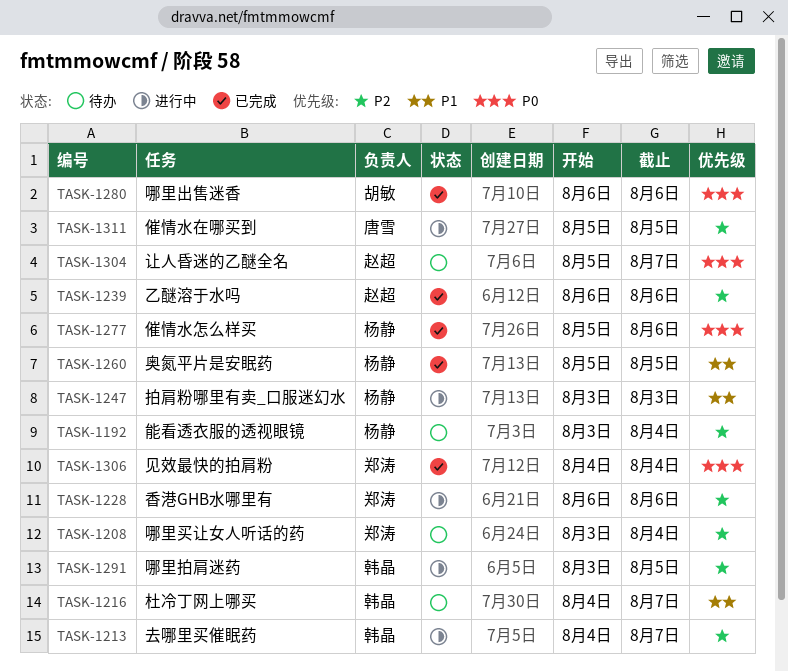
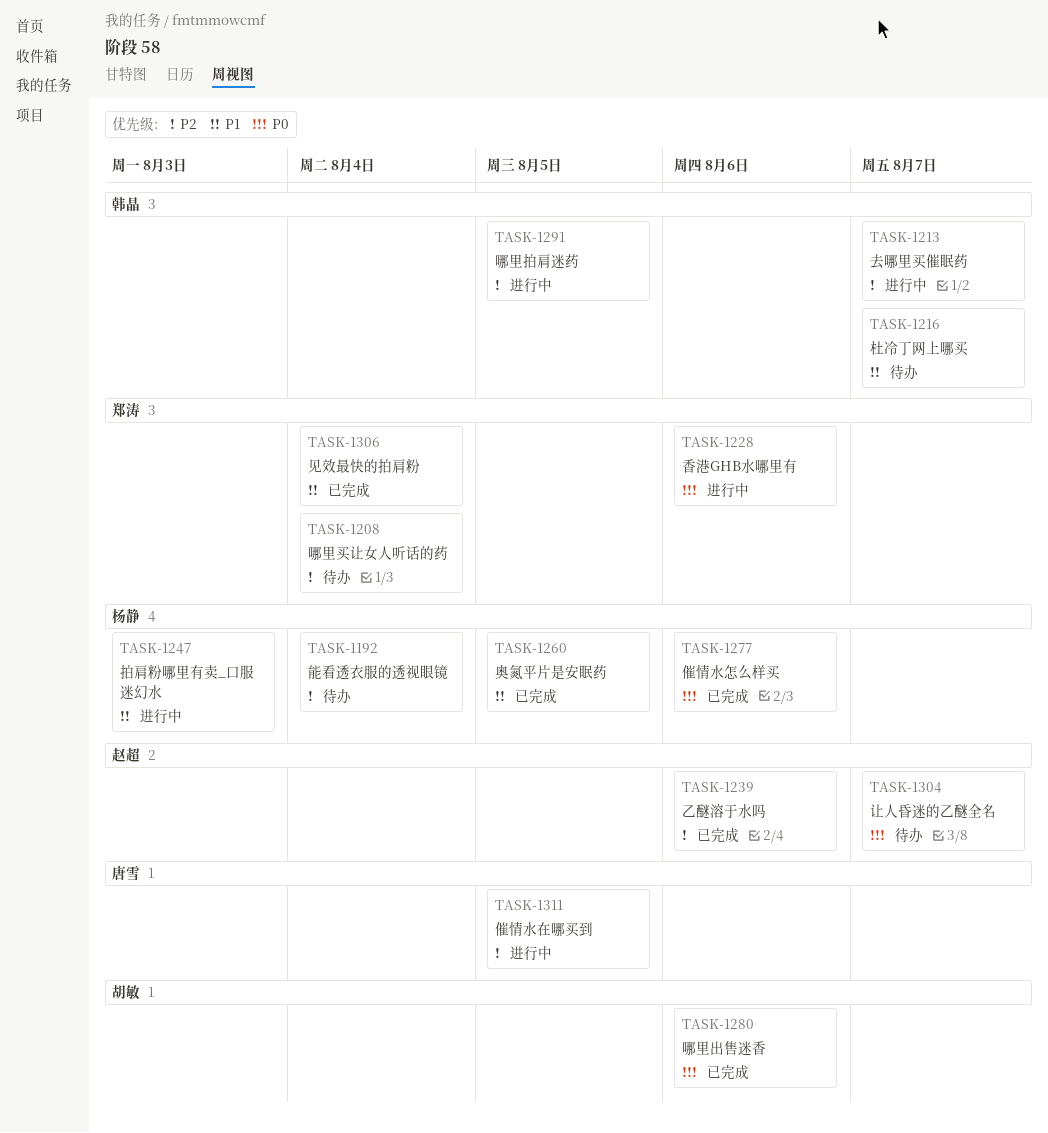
TASK-1228, priority: P2 -> P0
TASK-1306, priority: P0 -> P1

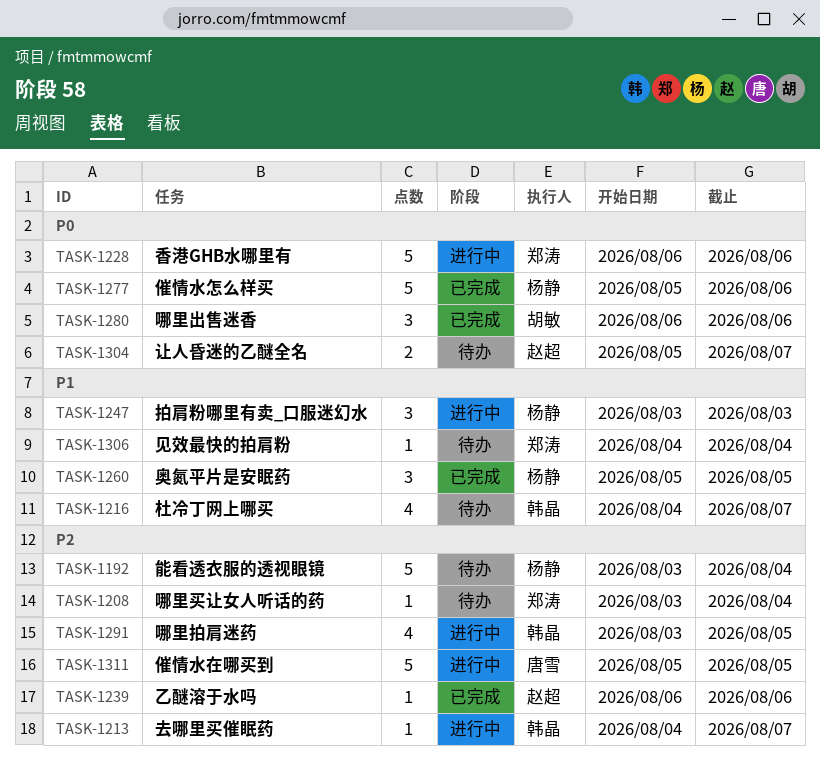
TASK-1306, status: 已完成 -> 待办

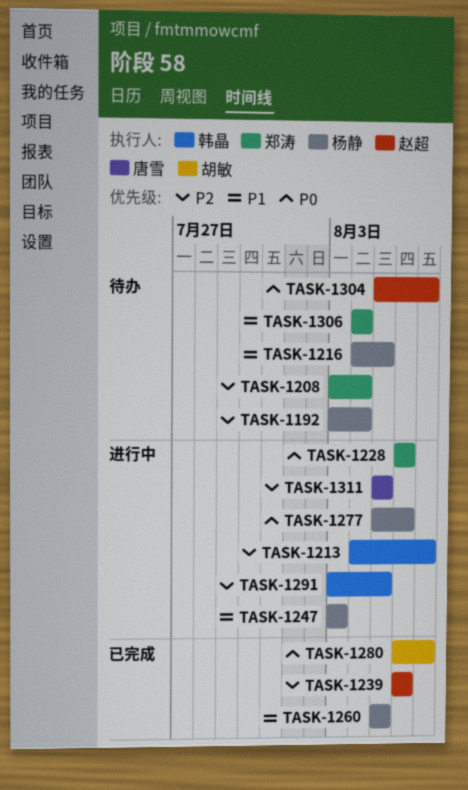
TASK-1216, owner: 韩晶 -> 杨静
TASK-1216, due: Aug 7 -> Aug 5
TASK-1277, status: 已完成 -> 进行中
TASK-1280, due: Aug 6 -> Aug 7

